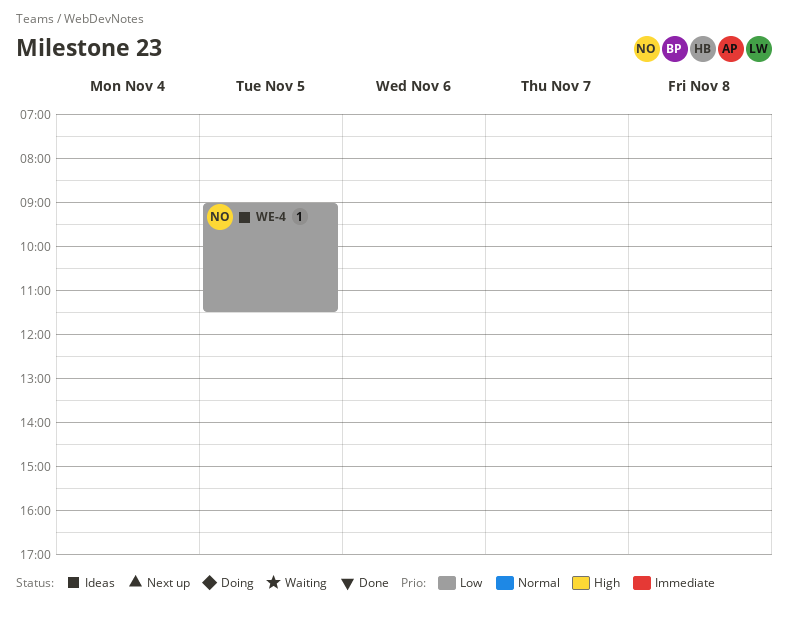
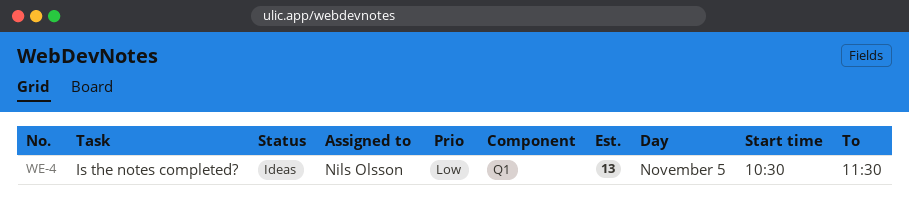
WE-4, estimate: 1 -> 13
WE-4, begins: 09:00 -> 10:30

